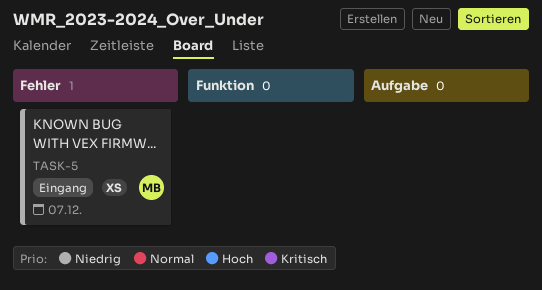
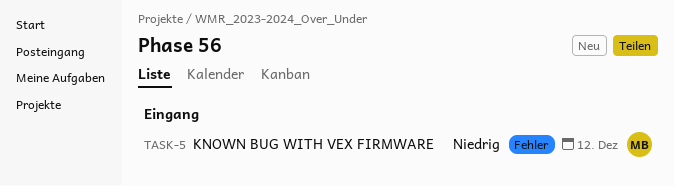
TASK-5, due: Dec 7 -> Dec 12

